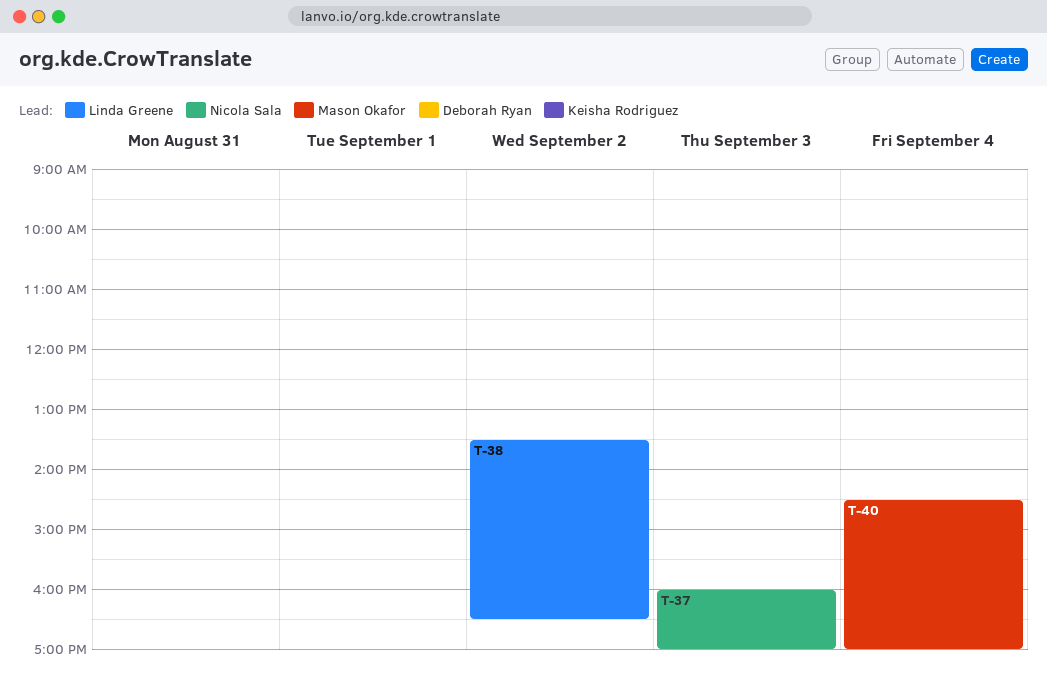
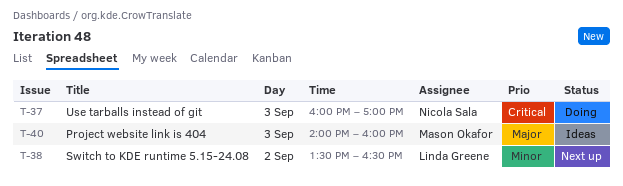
T-40, day: Sep 4 -> Sep 3
T-40, begins: 14:30 -> 14:00
T-40, ends: 17:00 -> 16:00

